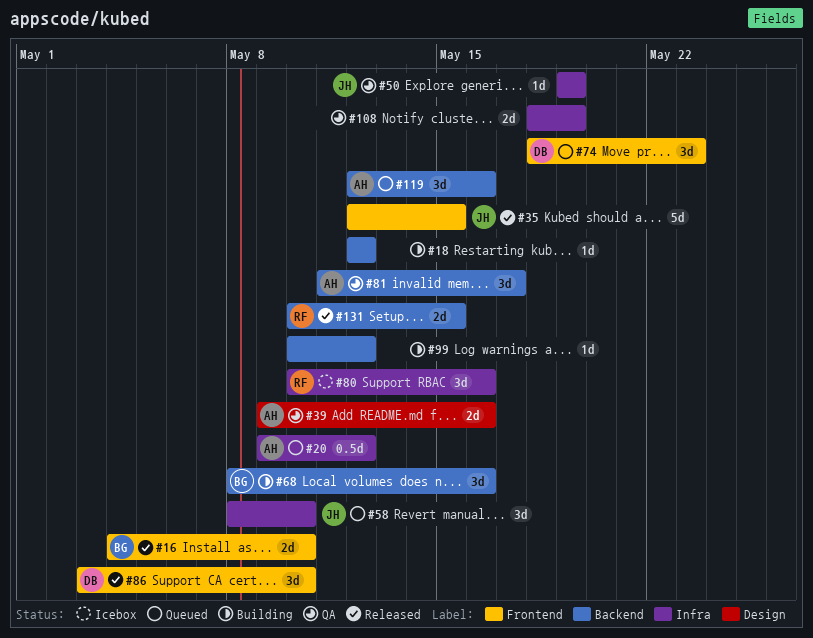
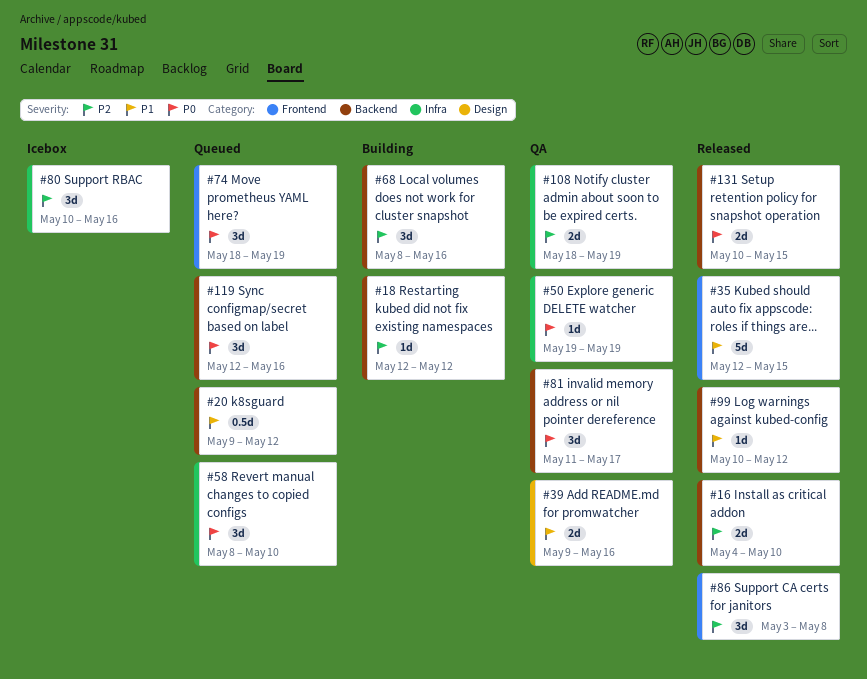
#16, label: Frontend -> Backend
#20, label: Infra -> Backend
#74, due: May 23 -> May 19
#86, due: May 10 -> May 8
#99, status: Building -> Released

